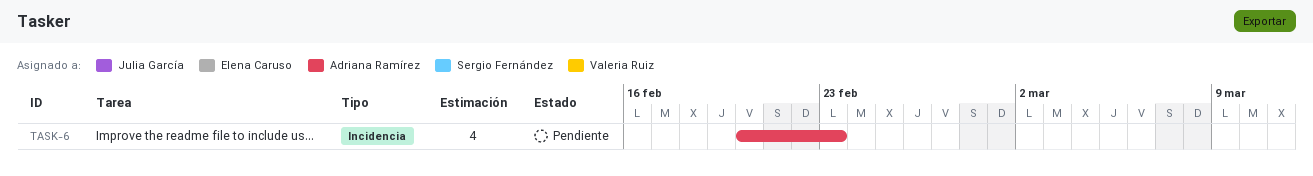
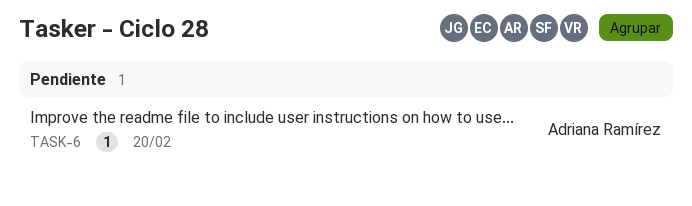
TASK-6, estimate: 4 -> 1
TASK-6, due: Feb 23 -> Feb 20

